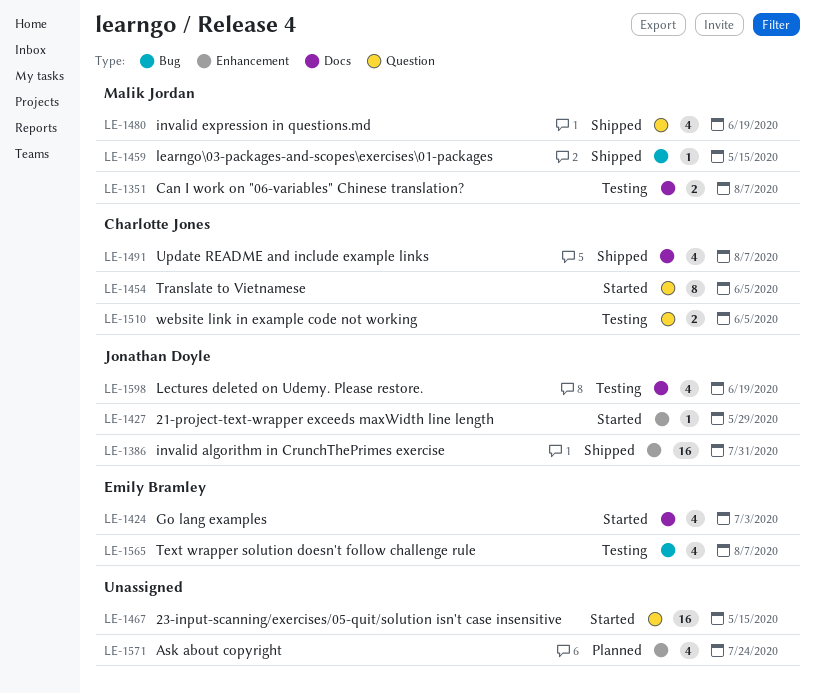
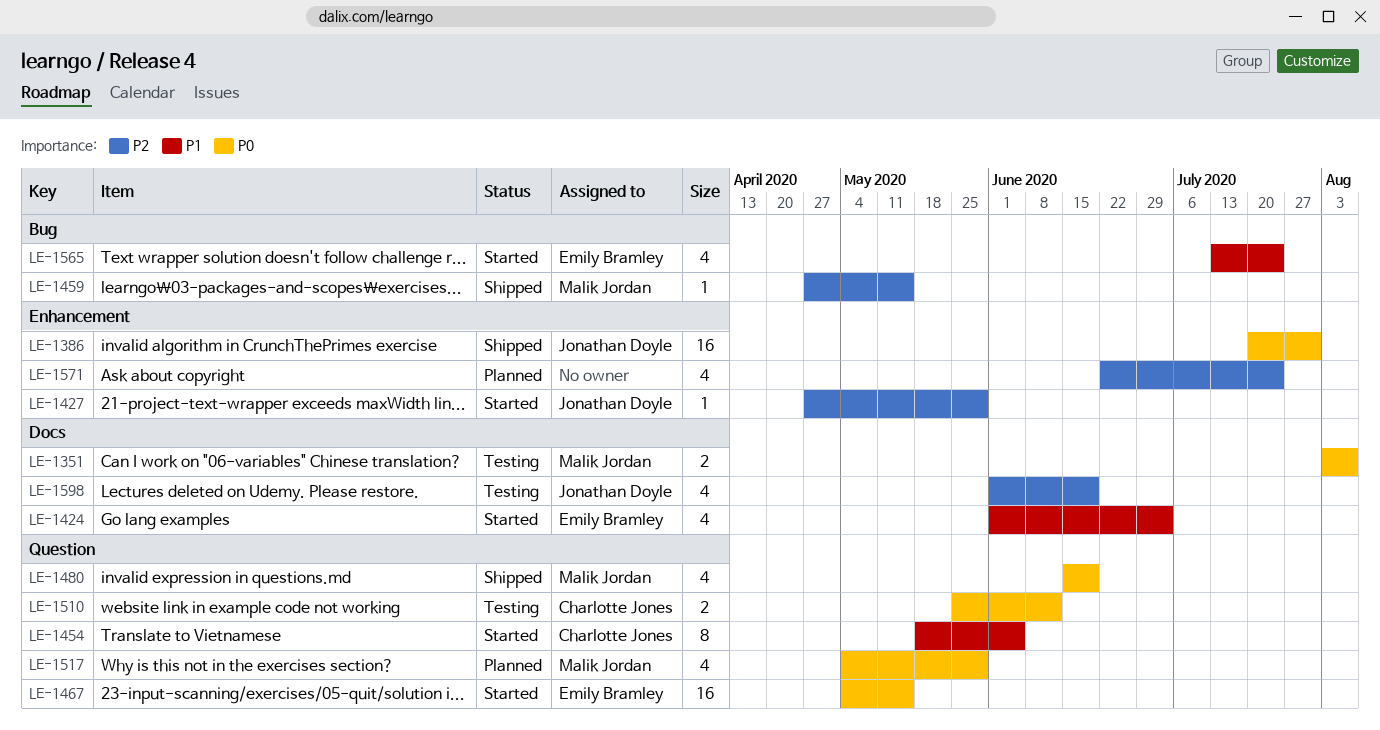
LE-1467, owner: none -> Emily Bramley
LE-1491: present -> none
LE-1510, due: Jun 5 -> Jun 12
LE-1517: none -> present
LE-1565, status: Testing -> Started
LE-1565, due: Aug 7 -> Jul 24

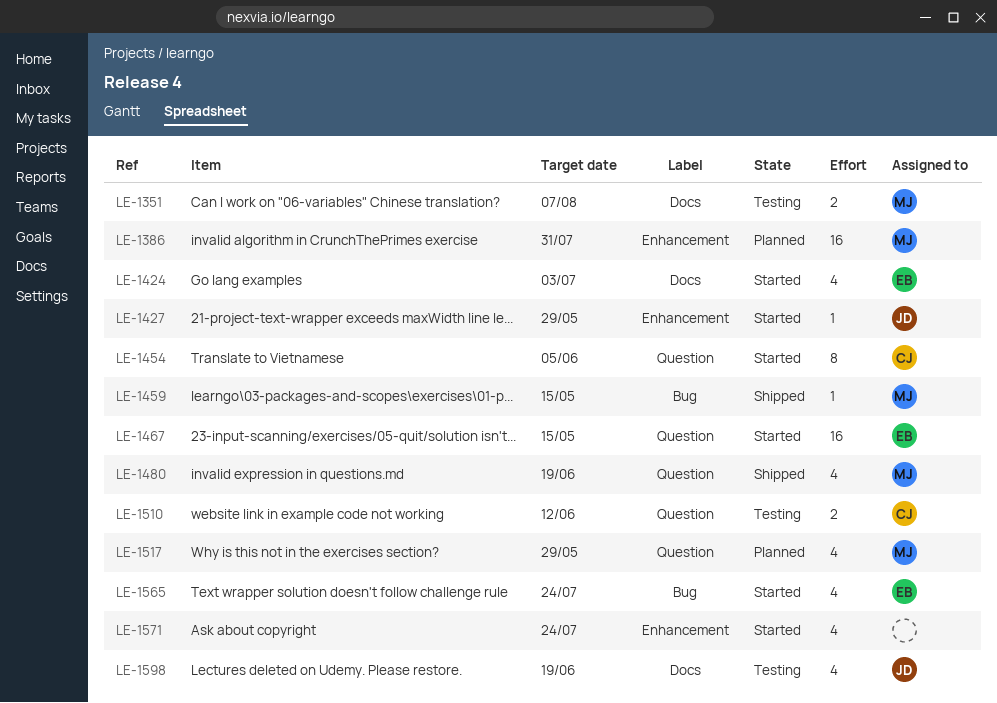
LE-1386, status: Shipped -> Planned
LE-1386, owner: Jonathan Doyle -> Malik Jordan
LE-1571, status: Planned -> Started

